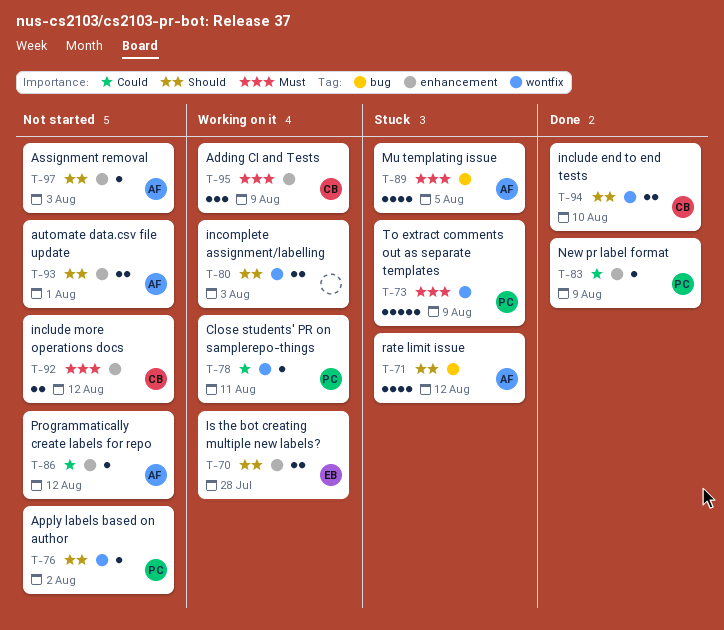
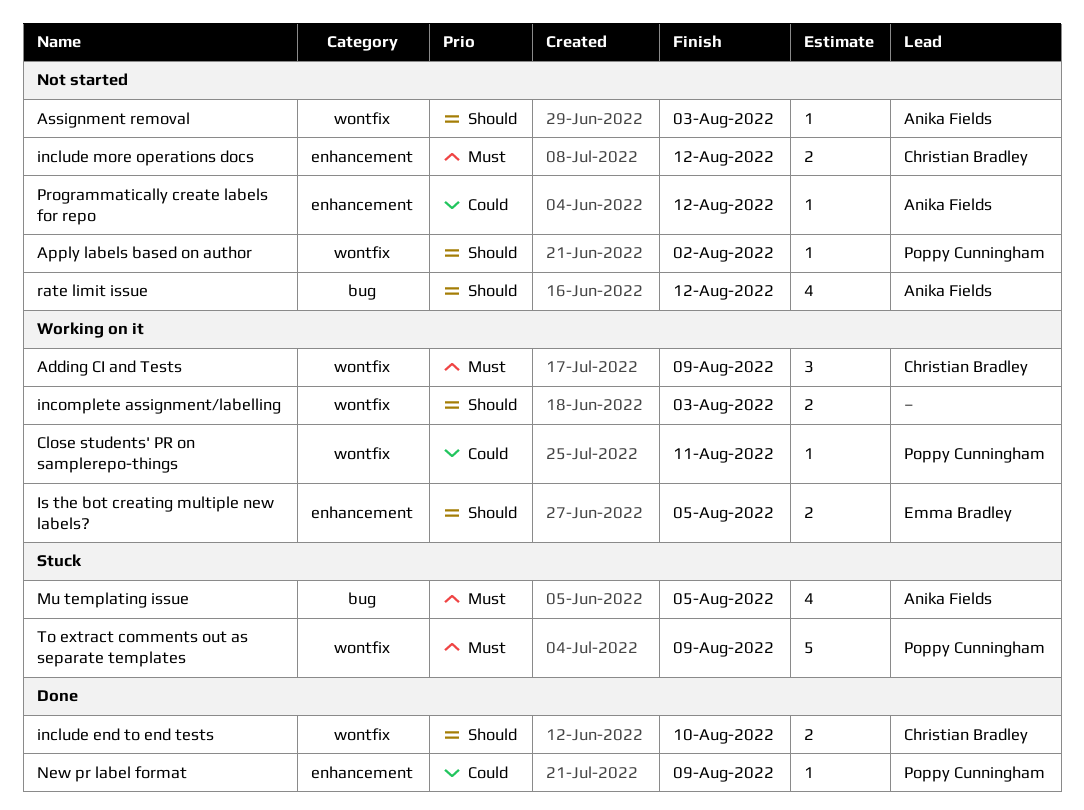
Adding CI and Tests, label: enhancement -> wontfix
Assignment removal, label: enhancement -> wontfix
automate data.csv file update: present -> none
Is the bot creating multiple new labels?, due: Jul 28 -> Aug 5
rate limit issue, status: Stuck -> Not started

